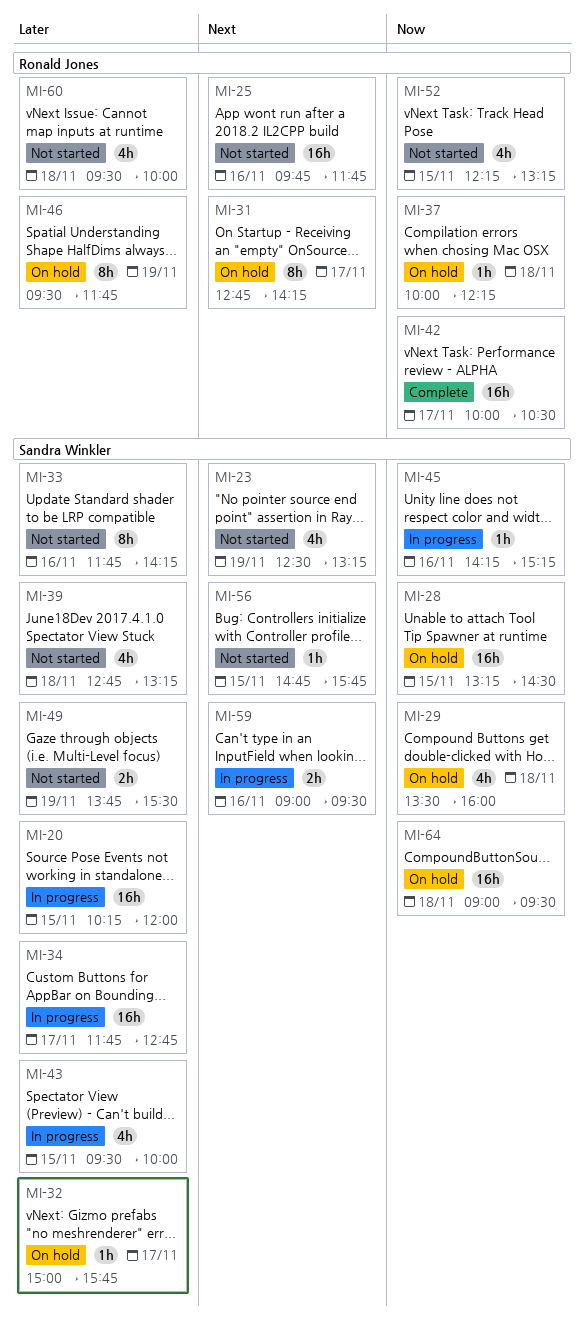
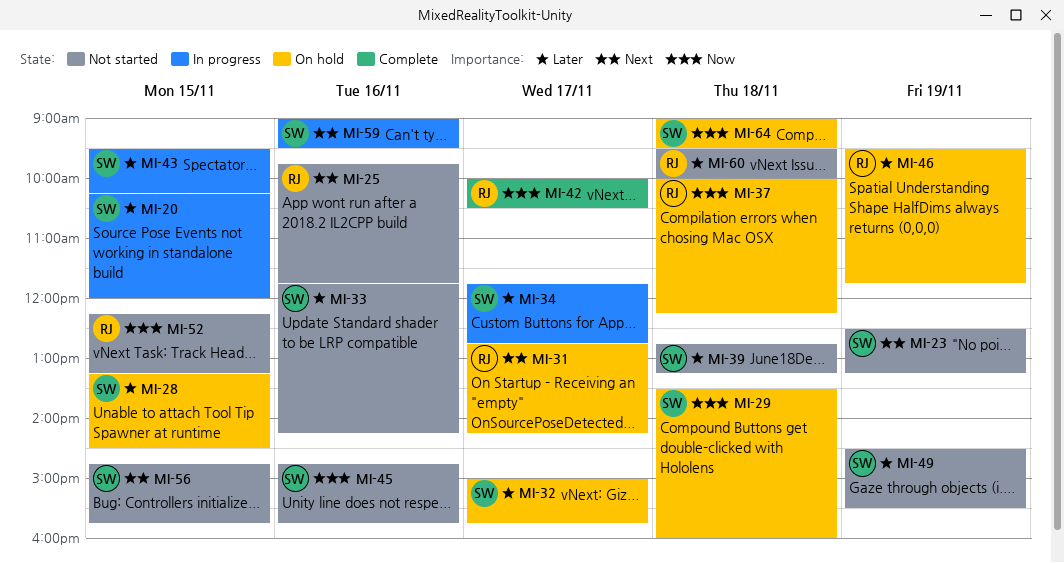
MI-28, priority: Now -> Later
MI-43, ends: 10:00 -> 10:15
MI-45, status: In progress -> Not started
MI-45, begins: 14:15 -> 14:45
MI-45, ends: 15:15 -> 15:45
MI-49, begins: 13:45 -> 14:30

